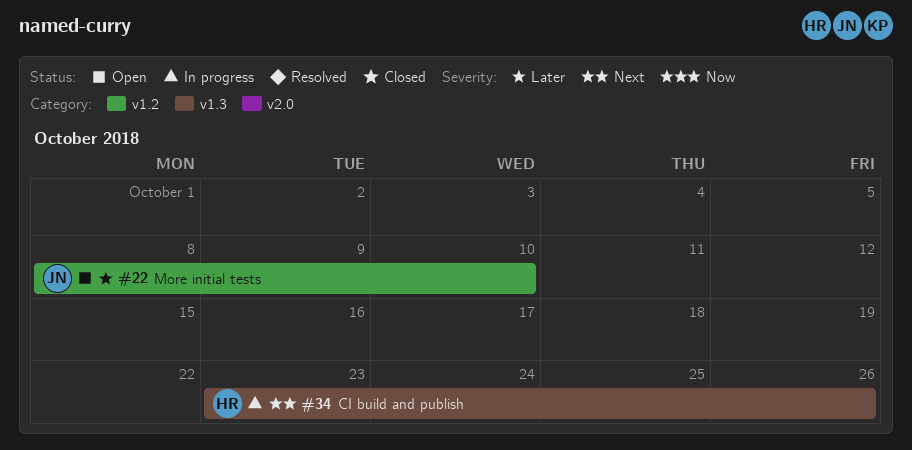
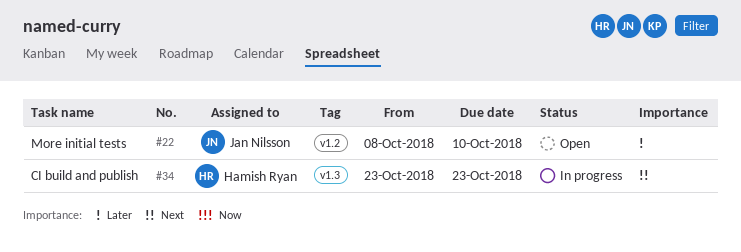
#34, due: Oct 26 -> Oct 23

